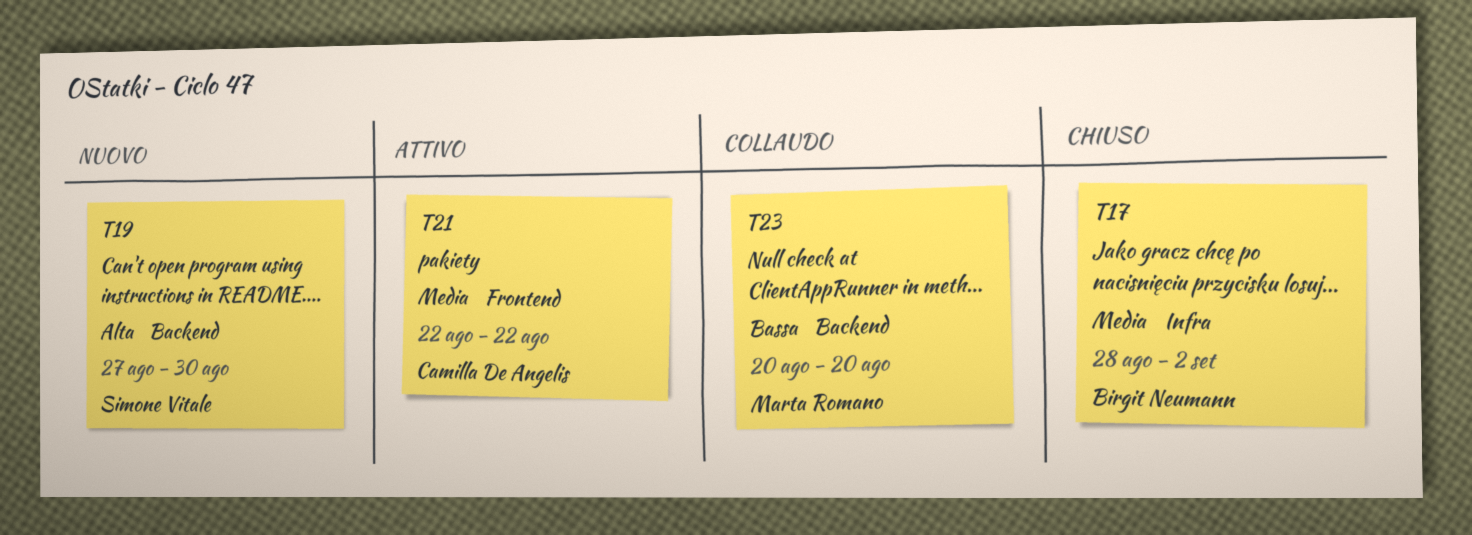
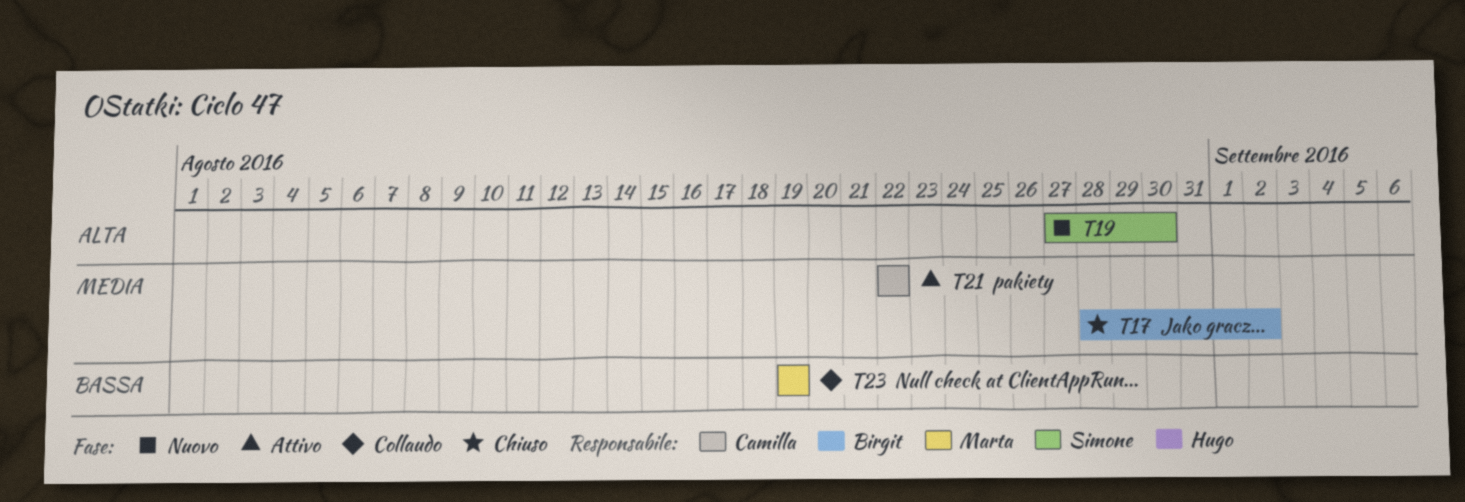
T23, start: Aug 20 -> Aug 19
T23, due: Aug 20 -> Aug 19

